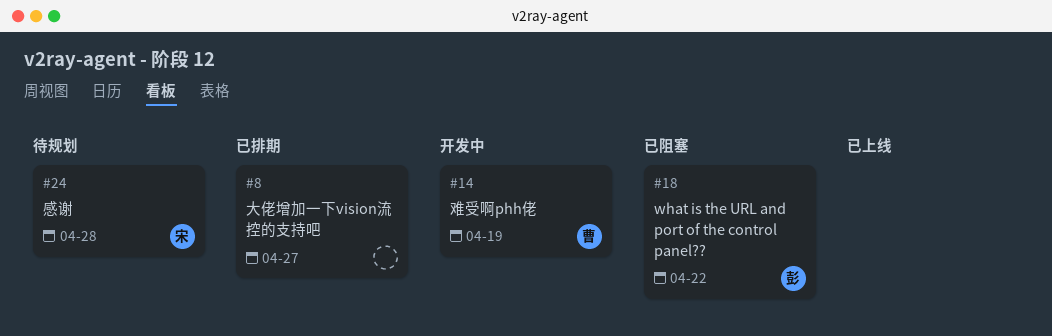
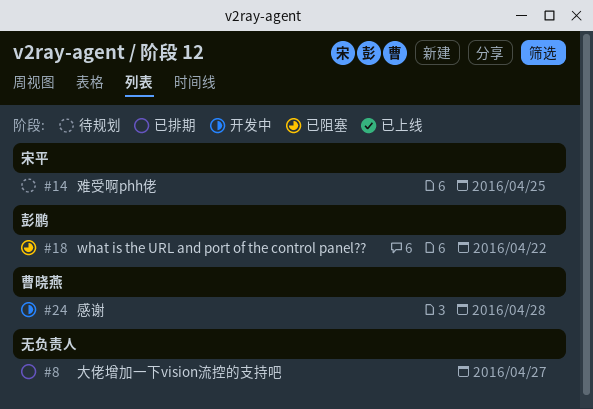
#14, status: 开发中 -> 待规划
#14, owner: 曹晓燕 -> 宋平
#14, due: Apr 19 -> Apr 25
#24, status: 待规划 -> 开发中
#24, owner: 宋平 -> 曹晓燕

